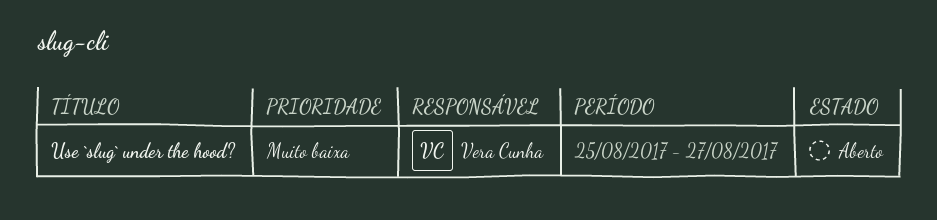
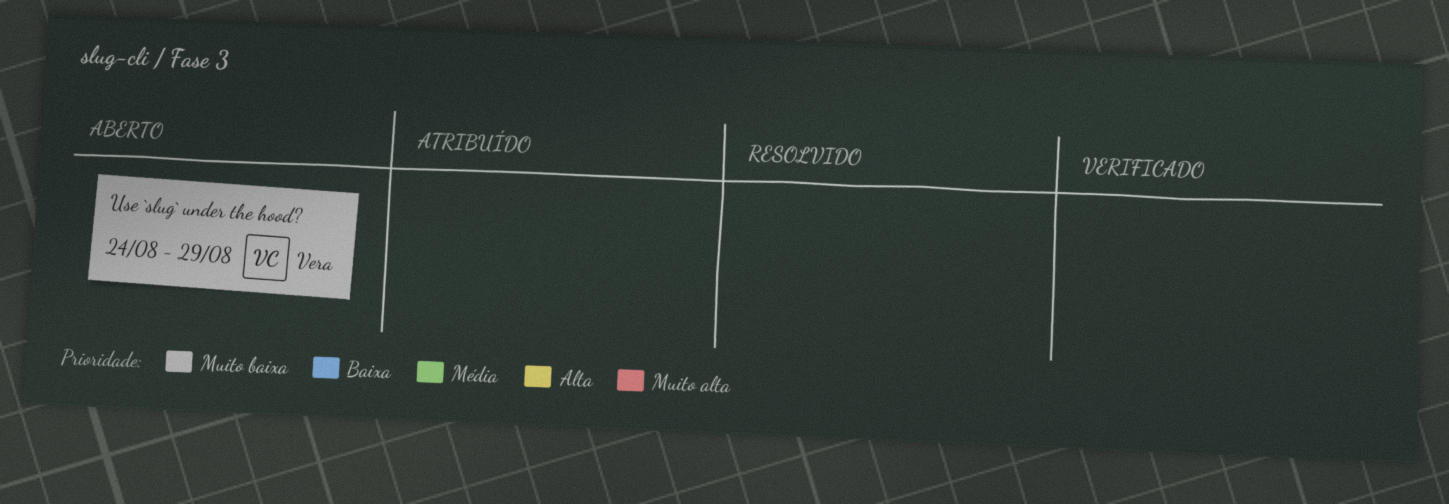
Use `slug` under the hood?, start: Aug 25 -> Aug 24
Use `slug` under the hood?, due: Aug 27 -> Aug 29

